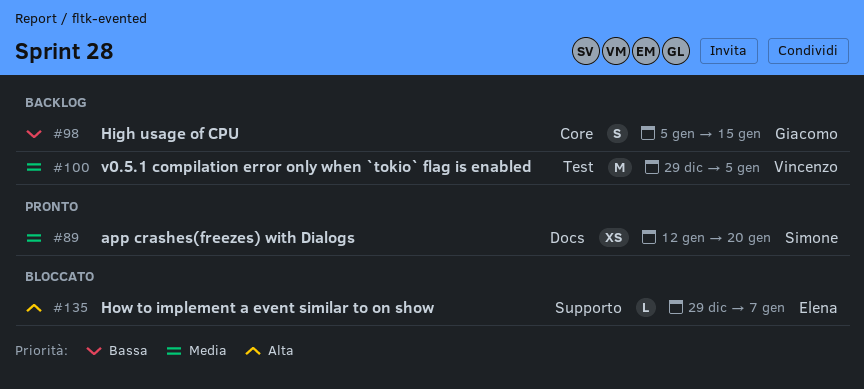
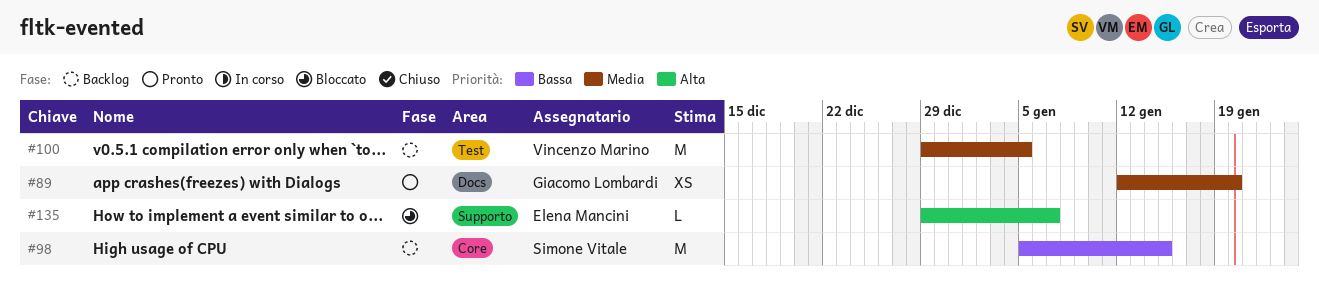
#89, owner: Simone Vitale -> Giacomo Lombardi
#98, owner: Giacomo Lombardi -> Simone Vitale
#98, estimate: S -> M

